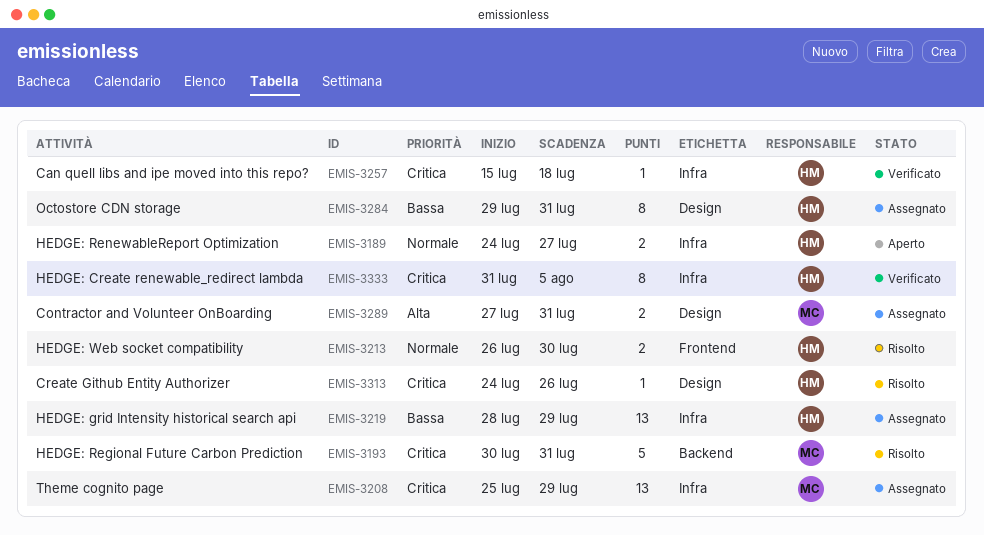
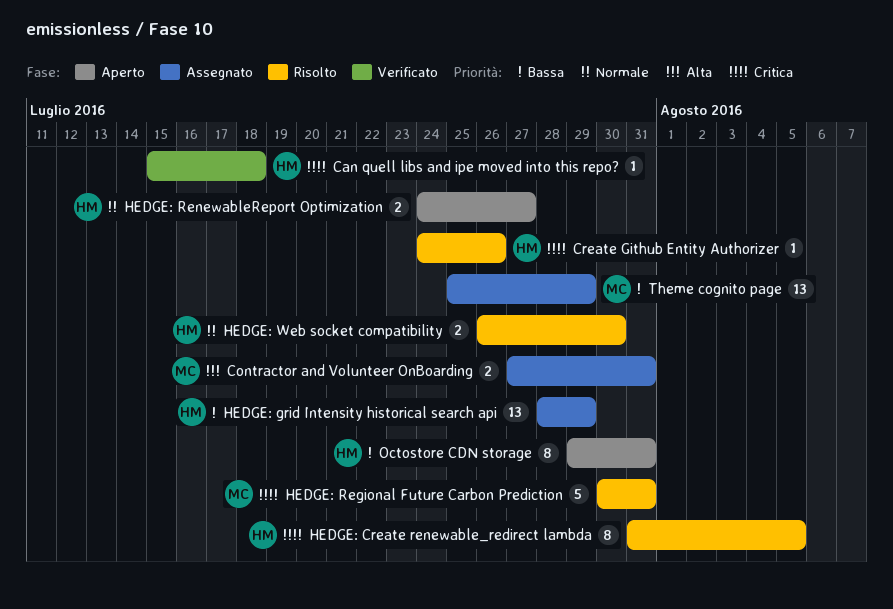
HEDGE: Create renewable_redirect lambda, status: Verificato -> Risolto
Octostore CDN storage, status: Assegnato -> Aperto
Theme cognito page, priority: Critica -> Bassa

